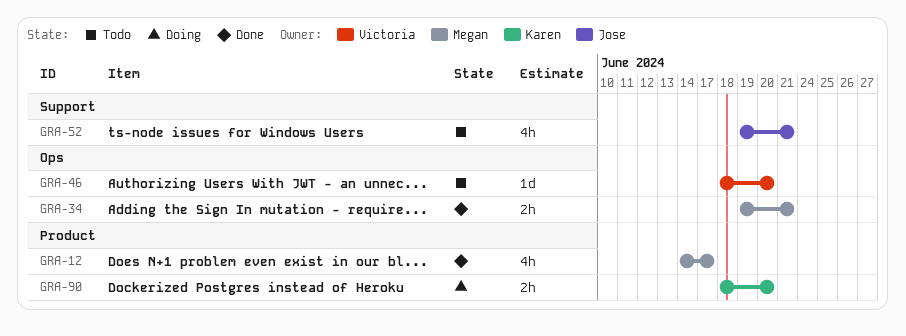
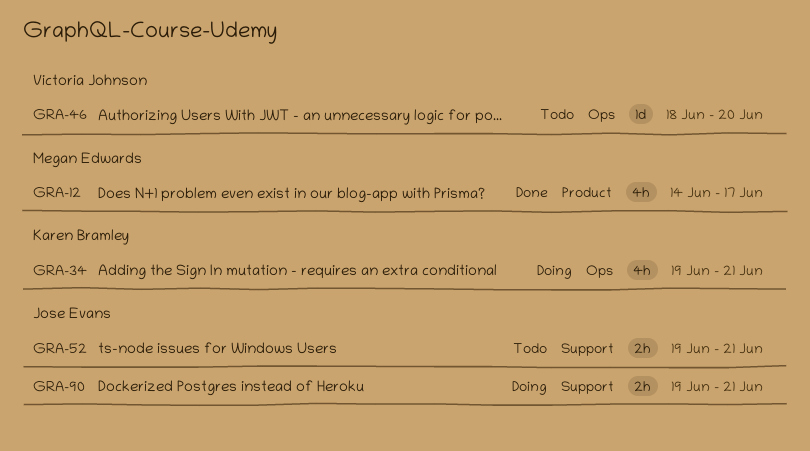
GRA-34, status: Done -> Doing
GRA-34, owner: Megan Edwards -> Karen Bramley
GRA-34, estimate: 2h -> 4h
GRA-52, estimate: 4h -> 2h
GRA-90, owner: Karen Bramley -> Jose Evans
GRA-90, label: Product -> Support
GRA-90, start: Jun 18 -> Jun 19
GRA-90, due: Jun 20 -> Jun 21

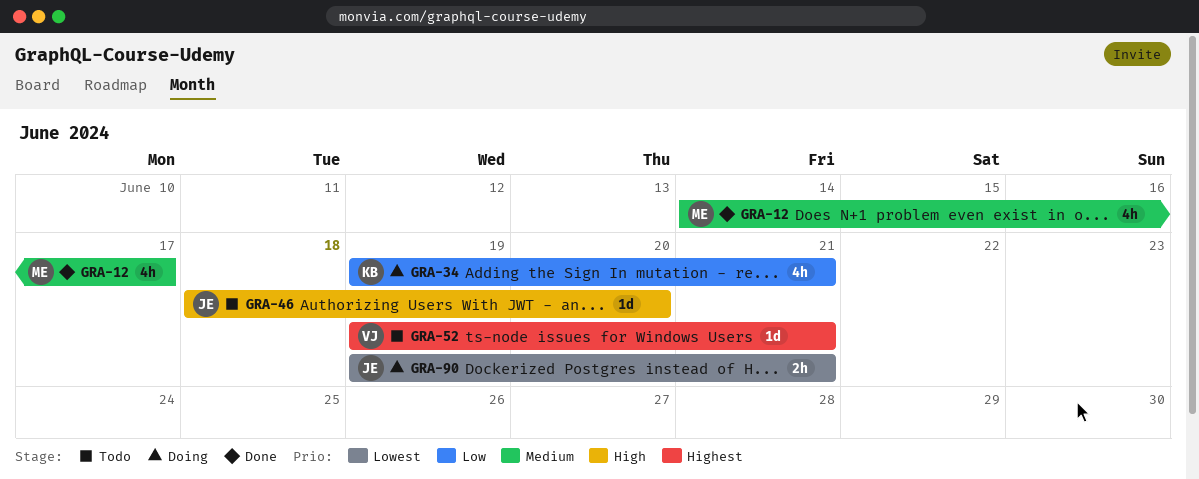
GRA-46, owner: Victoria Johnson -> Jose Evans
GRA-52, owner: Jose Evans -> Victoria Johnson
GRA-52, estimate: 2h -> 1d

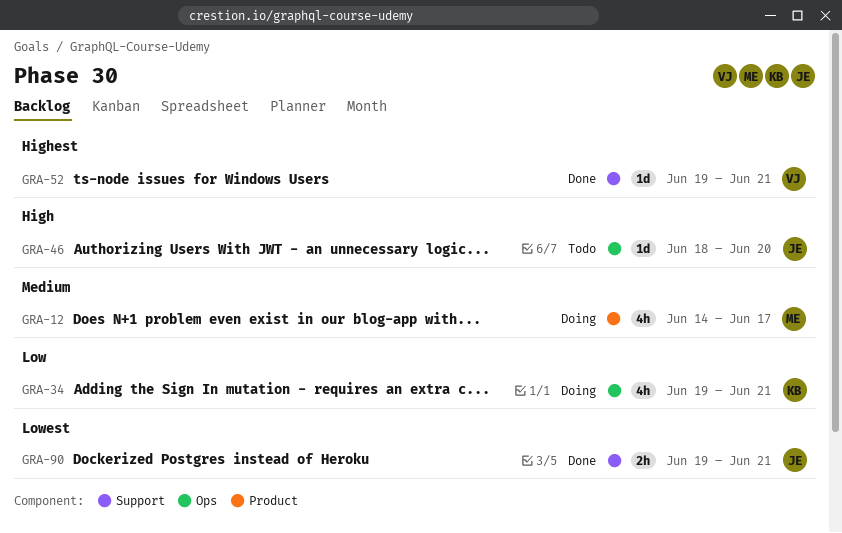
GRA-12, status: Done -> Doing
GRA-52, status: Todo -> Done
GRA-90, status: Doing -> Done

